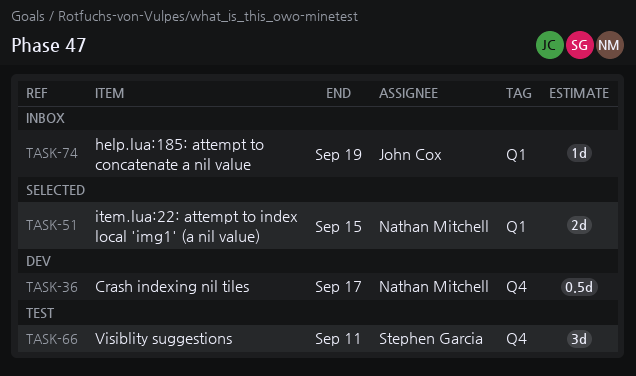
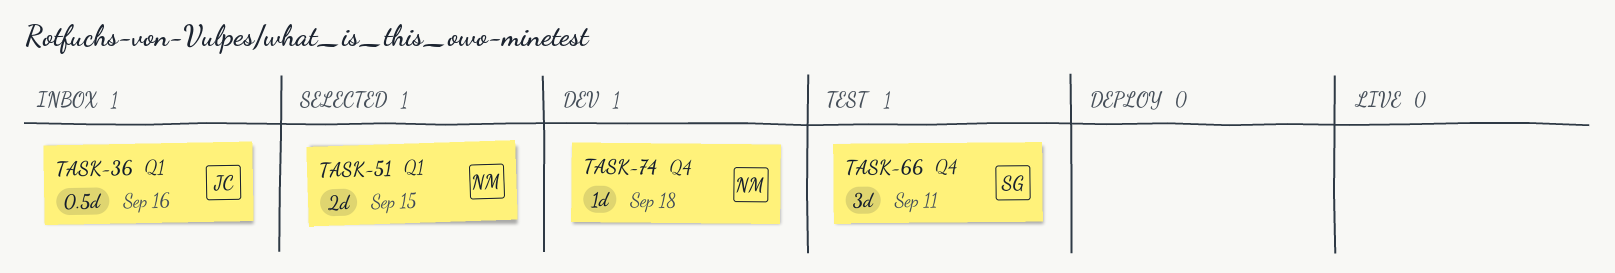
TASK-36, status: Dev -> Inbox
TASK-36, owner: Nathan Mitchell -> John Cox
TASK-36, label: Q4 -> Q1
TASK-36, due: Sep 17 -> Sep 16
TASK-74, status: Inbox -> Dev
TASK-74, owner: John Cox -> Nathan Mitchell
TASK-74, label: Q1 -> Q4
TASK-74, due: Sep 19 -> Sep 18

